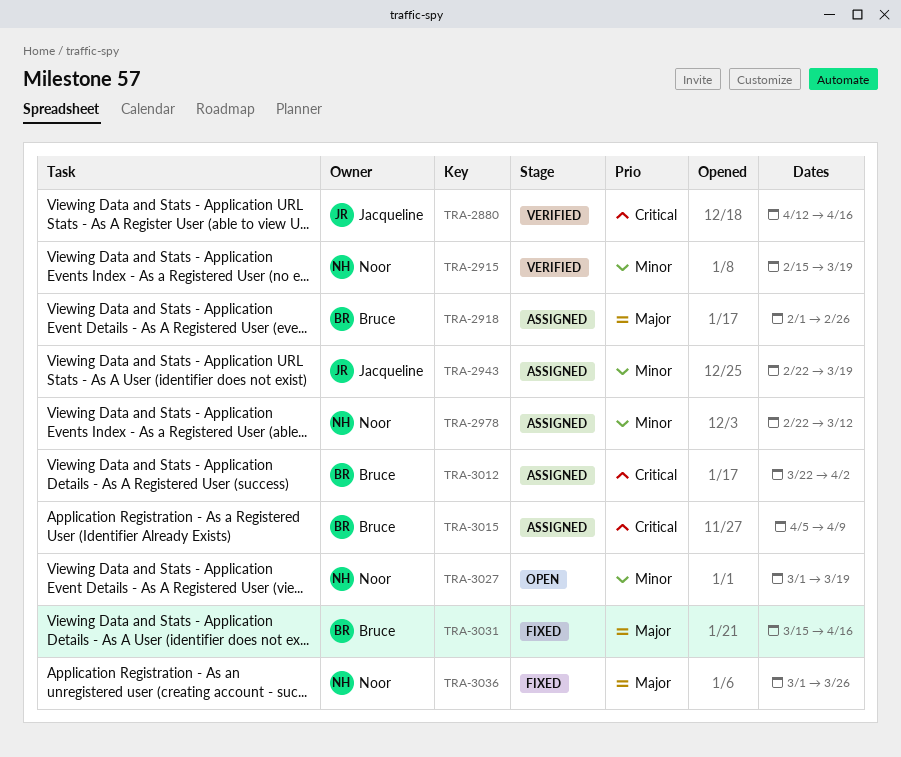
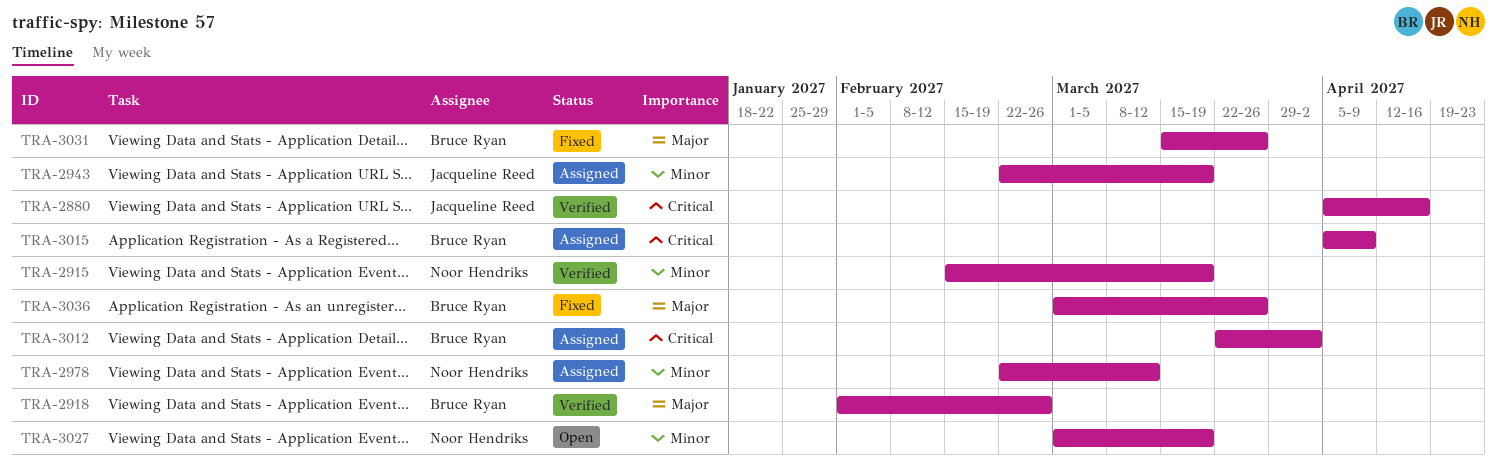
TRA-2880, start: Apr 12 -> Apr 5
TRA-2918, status: Assigned -> Verified
TRA-3031, due: Apr 16 -> Mar 26
TRA-3036, owner: Noor Hendriks -> Bruce Ryan

